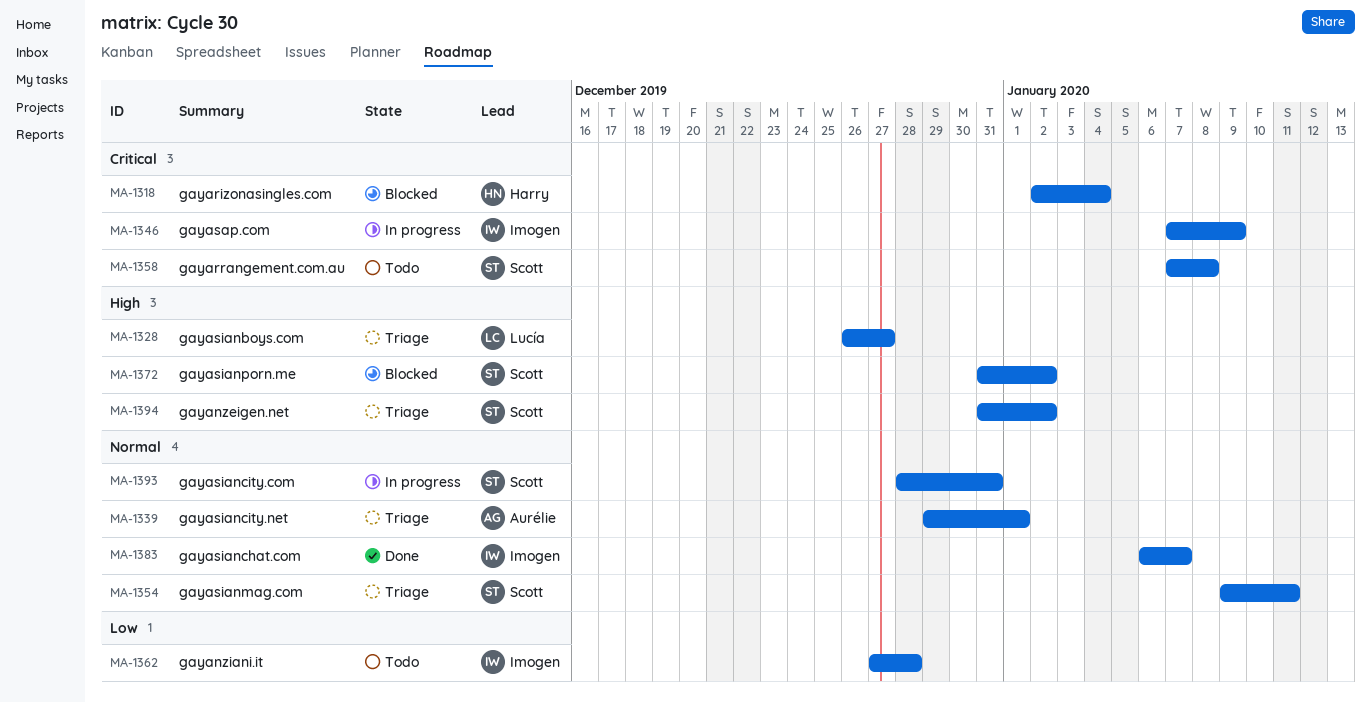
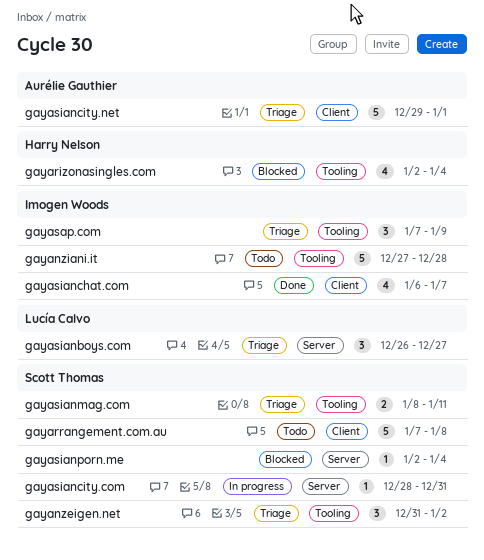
gayasap.com, status: In progress -> Triage
gayasianmag.com, start: Jan 9 -> Jan 8
gayasianporn.me, start: Dec 31 -> Jan 2
gayasianporn.me, due: Jan 2 -> Jan 4

